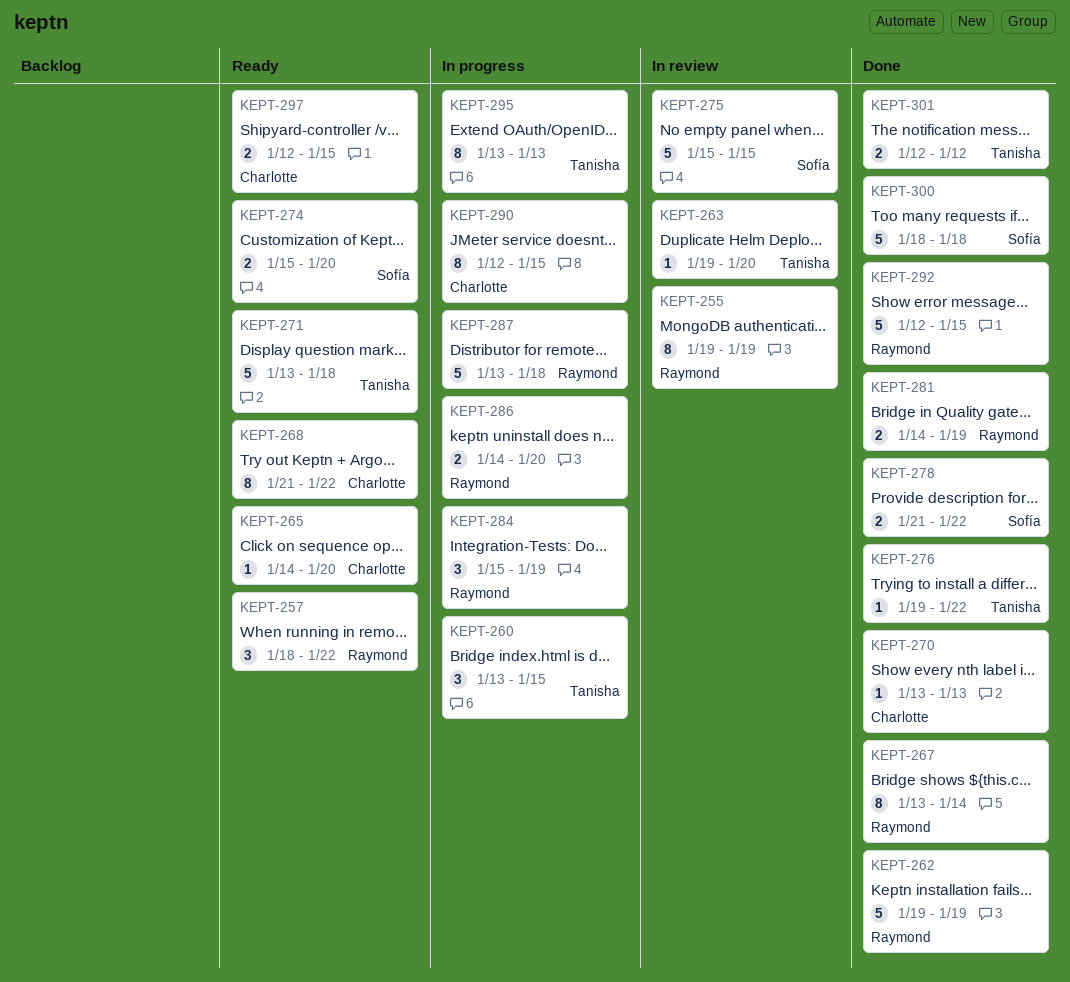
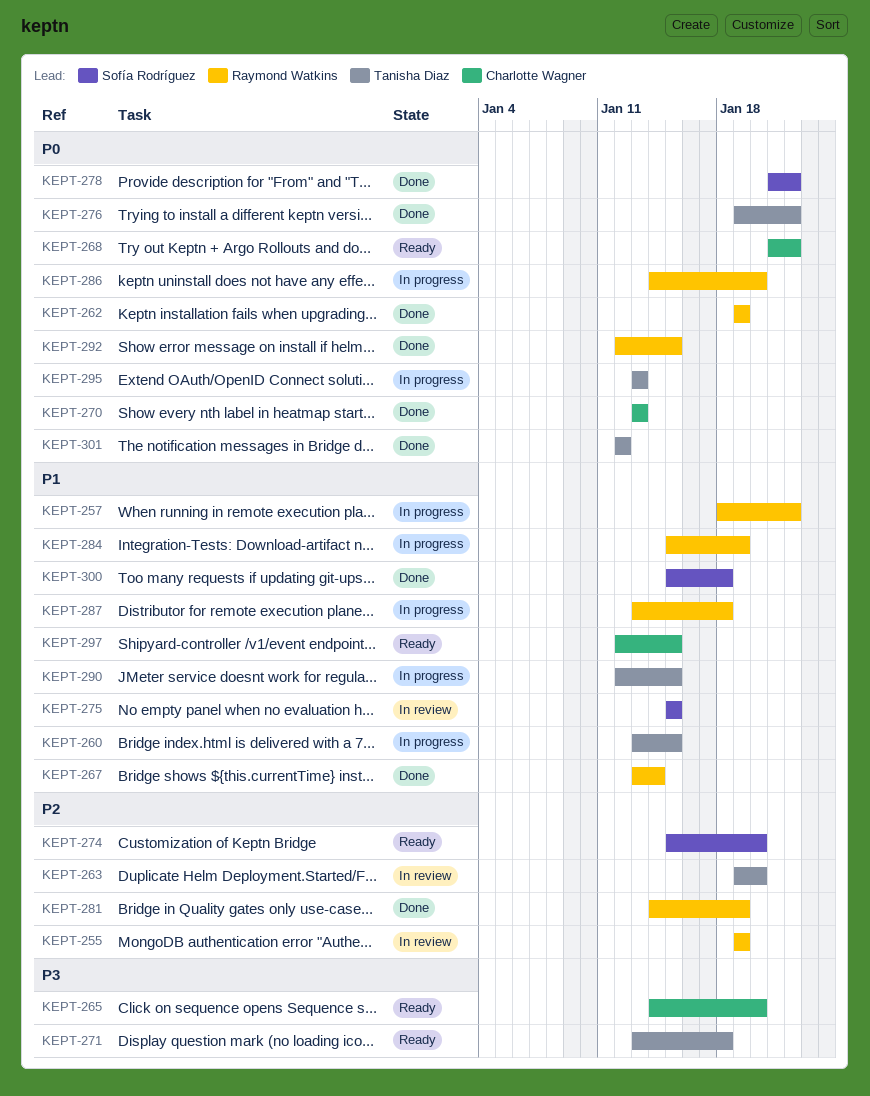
KEPT-257, status: Ready -> In progress
KEPT-290, owner: Charlotte Wagner -> Tanisha Diaz
KEPT-300, start: Jan 18 -> Jan 15

